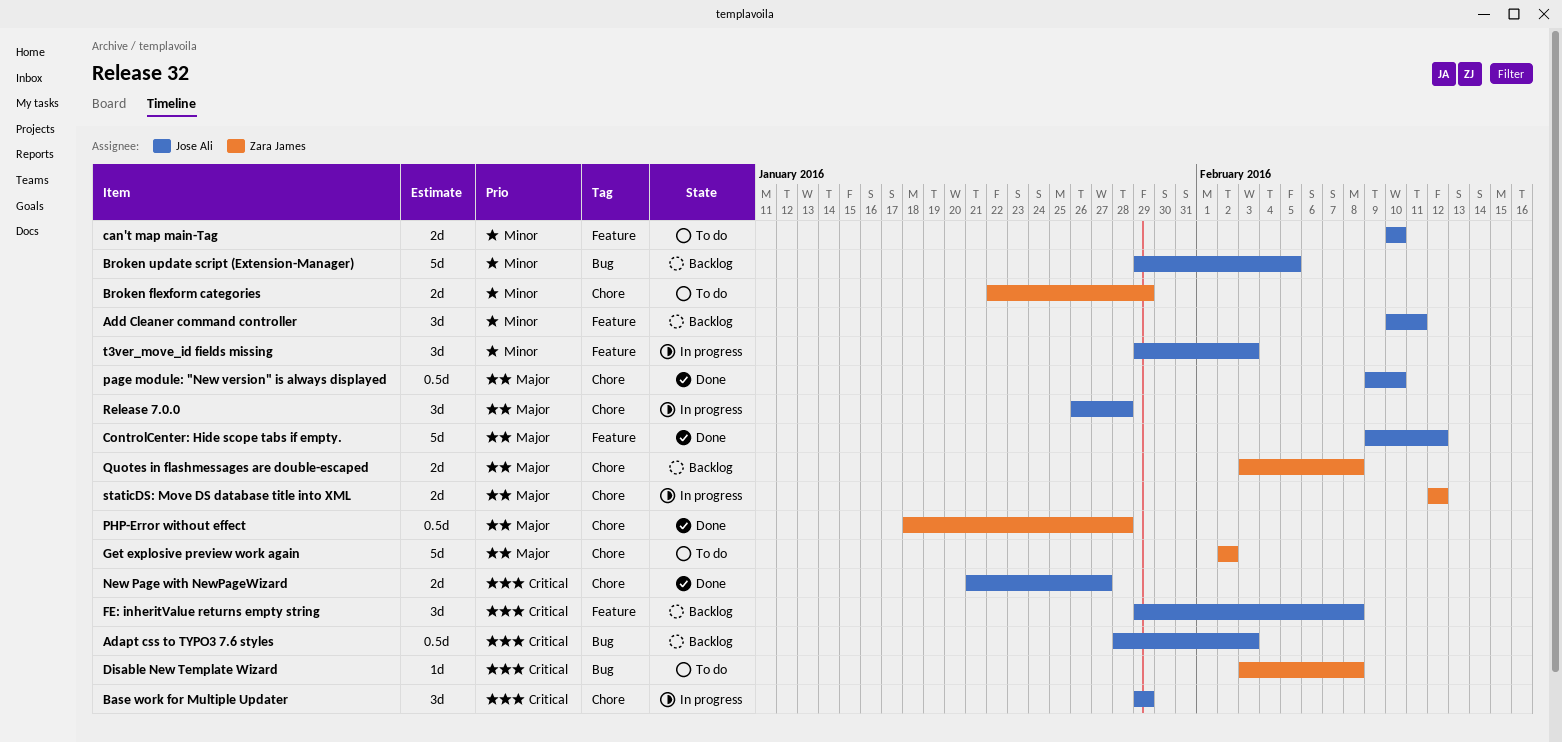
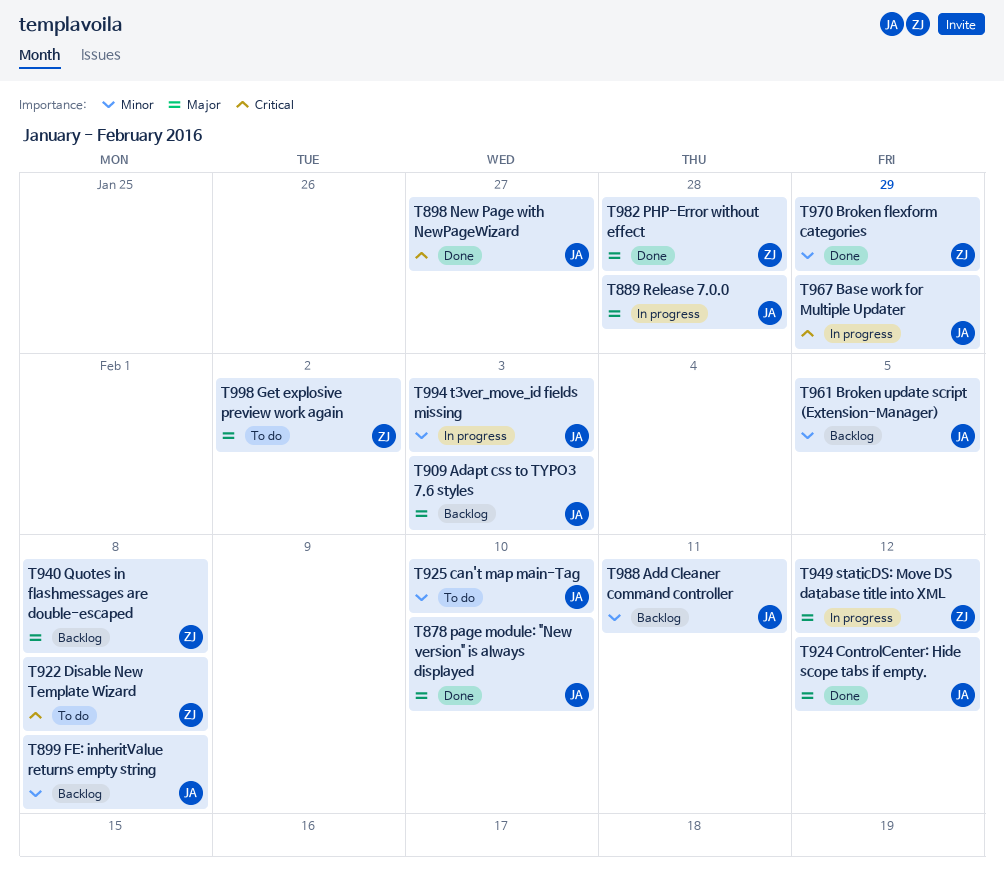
Adapt css to TYPO3 7.6 styles, priority: Critical -> Major
Broken flexform categories, status: To do -> Done
FE: inheritValue returns empty string, priority: Critical -> Minor

